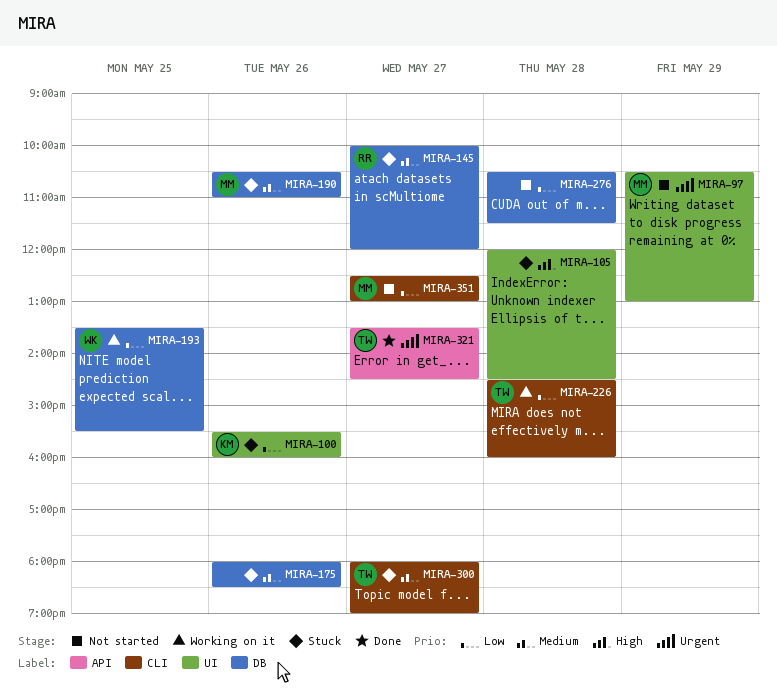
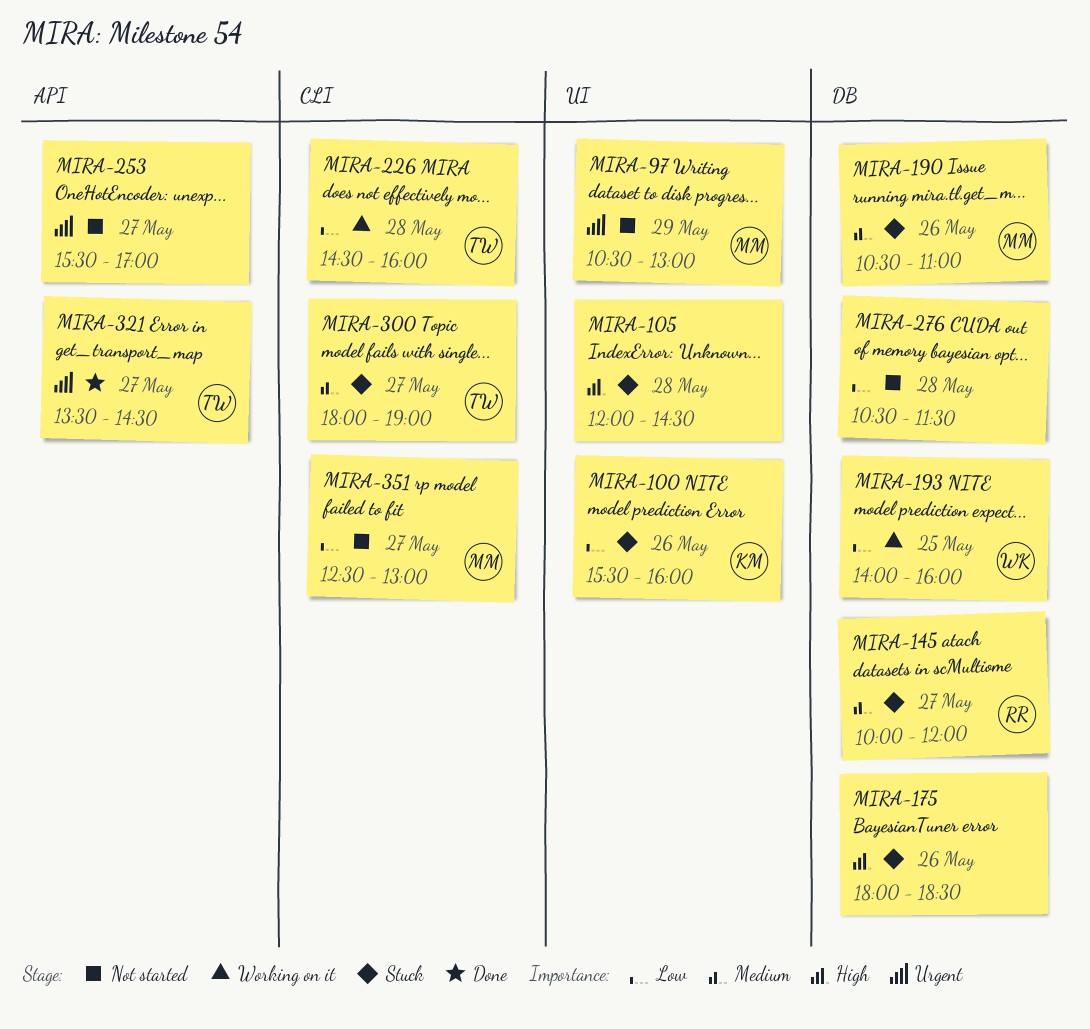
MIRA-175, priority: Medium -> High
MIRA-193, begins: 13:30 -> 14:00
MIRA-193, ends: 15:30 -> 16:00
MIRA-253: none -> present

